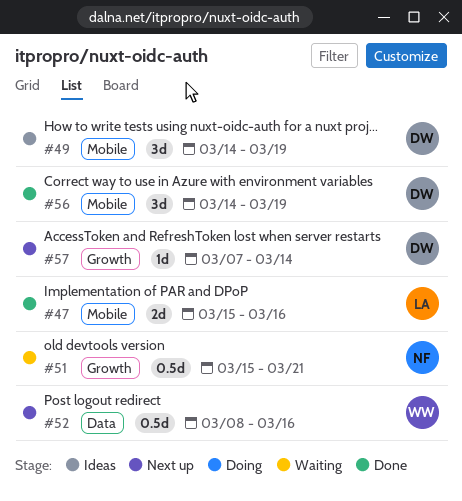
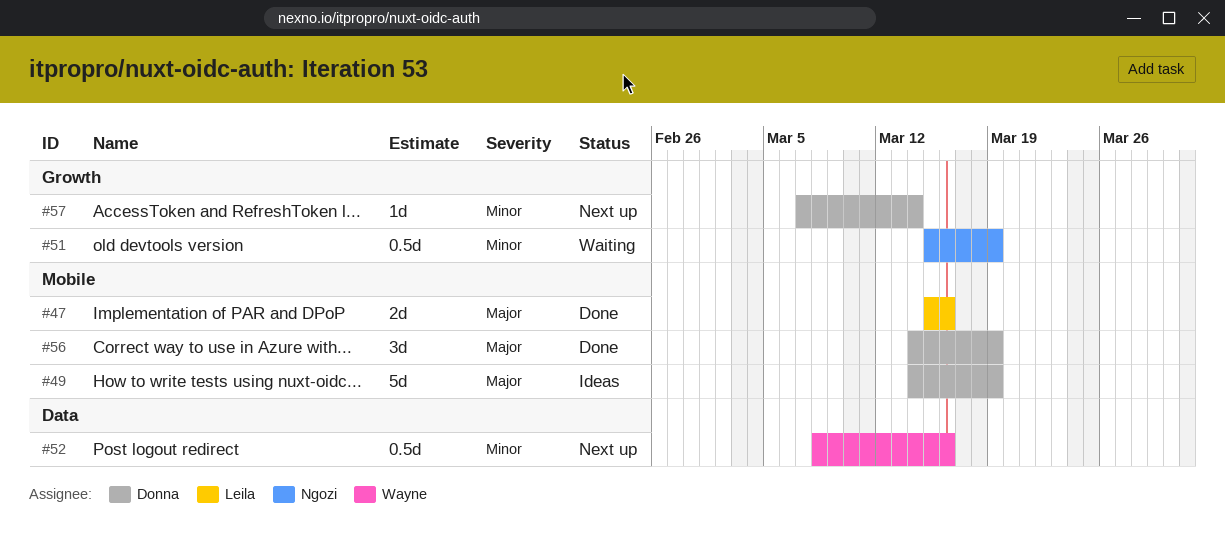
#49, estimate: 3d -> 5d
#51, due: Mar 21 -> Mar 19

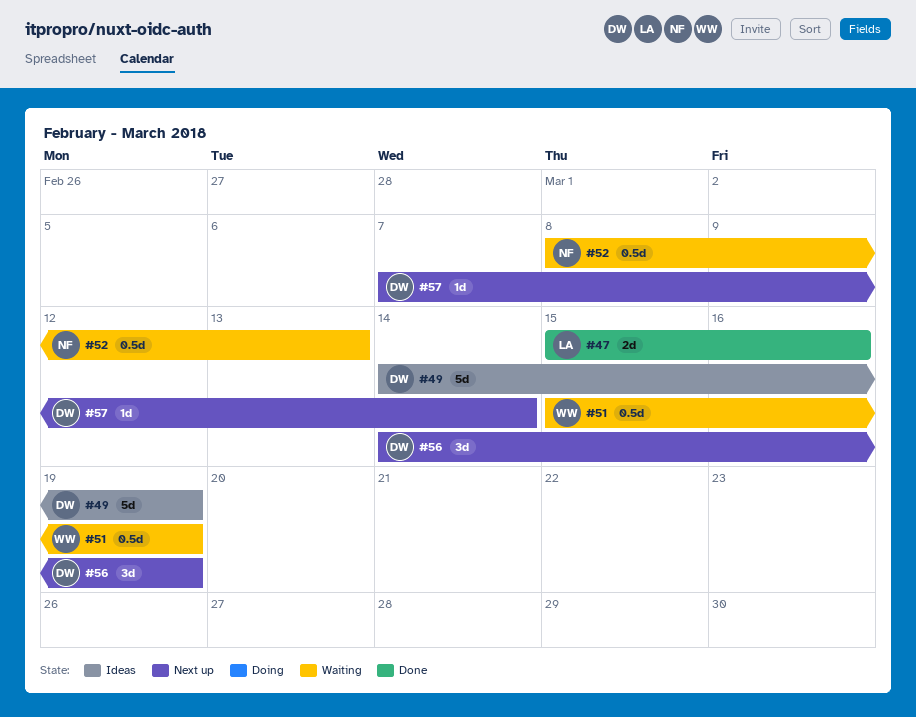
#51, owner: Ngozi -> Wayne
#52, status: Next up -> Waiting
#52, owner: Wayne -> Ngozi
#52, due: Mar 16 -> Mar 13
#56, status: Done -> Next up

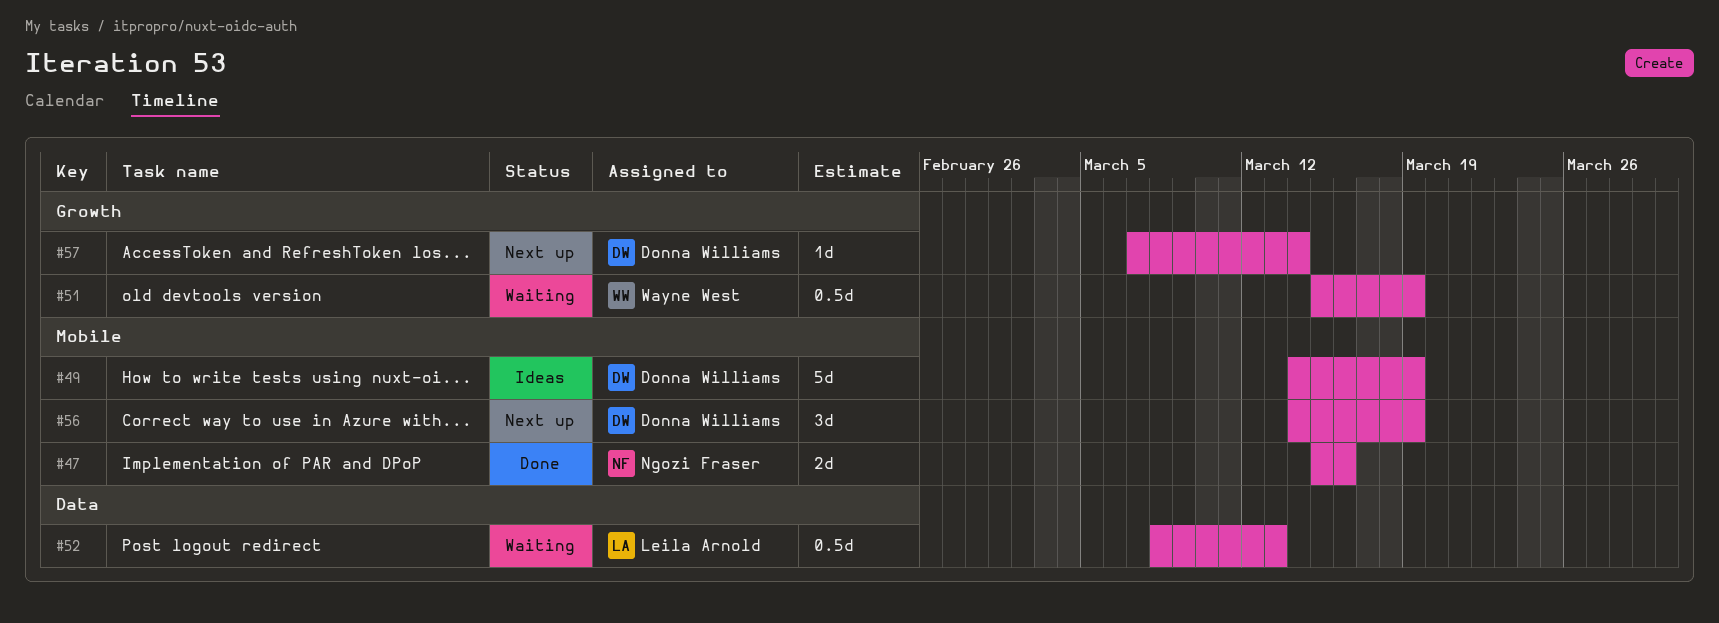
#47, owner: Leila Arnold -> Ngozi Fraser
#52, owner: Ngozi Fraser -> Leila Arnold

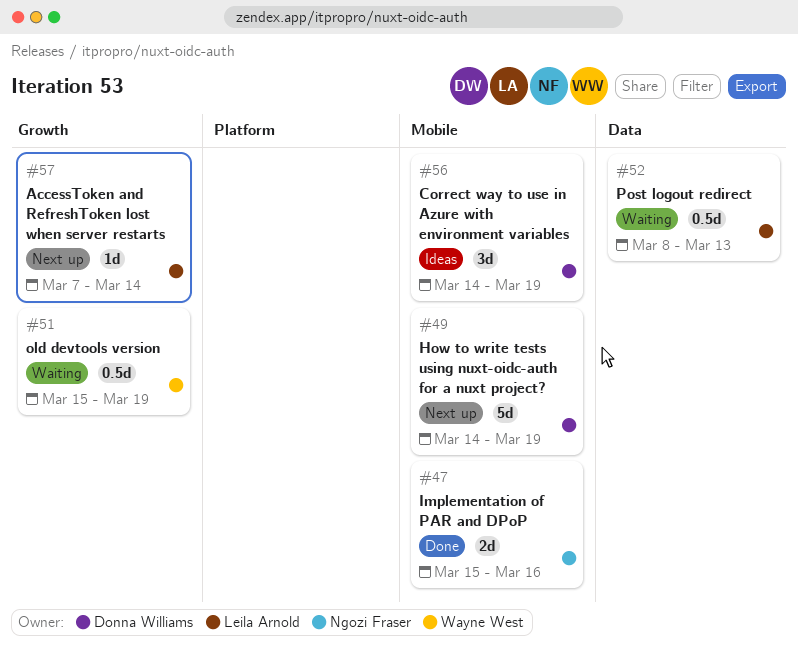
#49, status: Ideas -> Next up
#56, status: Next up -> Ideas
#57, owner: Donna Williams -> Leila Arnold

